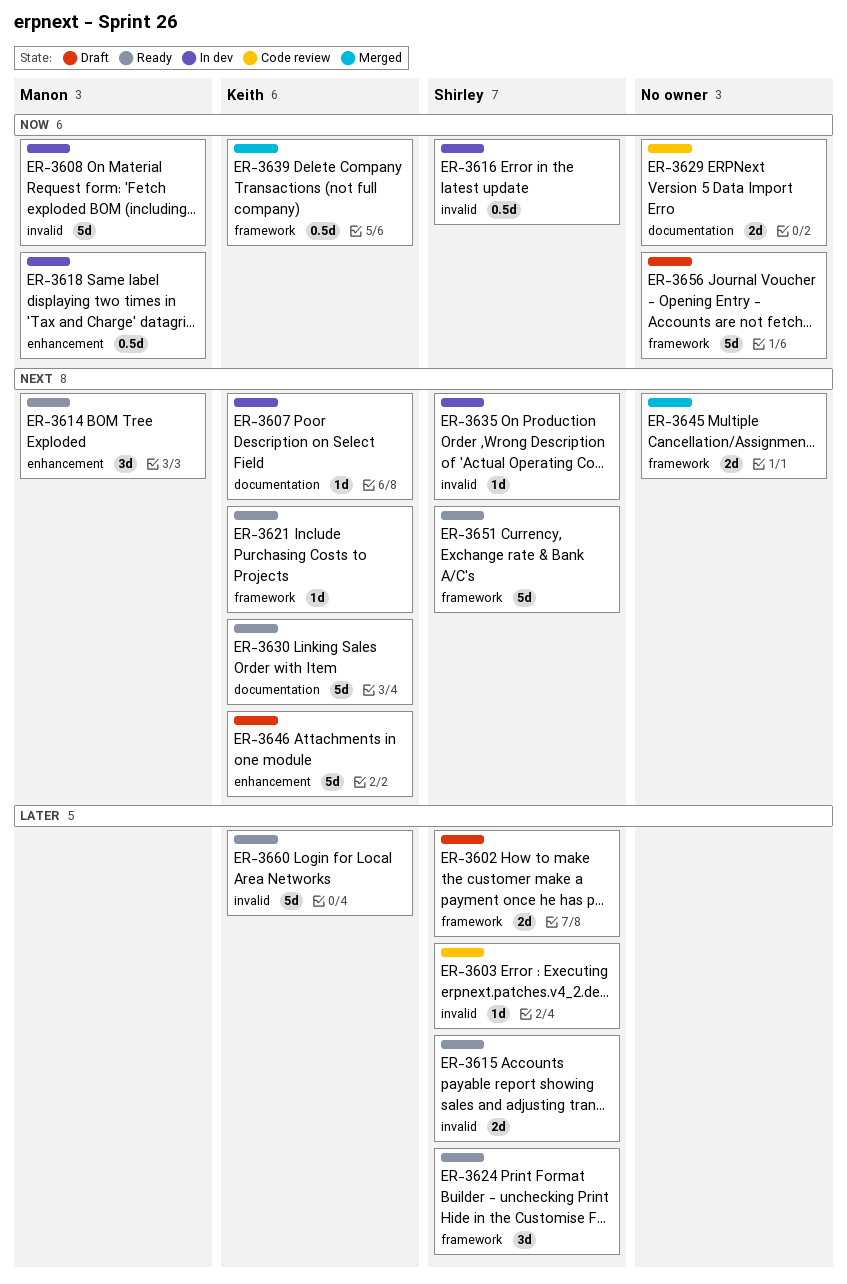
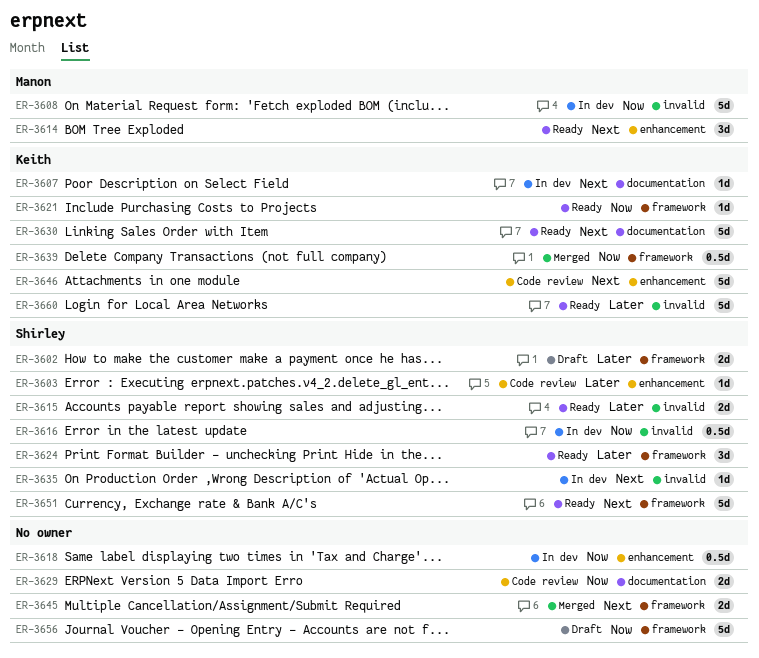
ER-3603, label: invalid -> enhancement
ER-3618, owner: Manon -> none
ER-3621, priority: Next -> Now
ER-3646, status: Draft -> Code review

